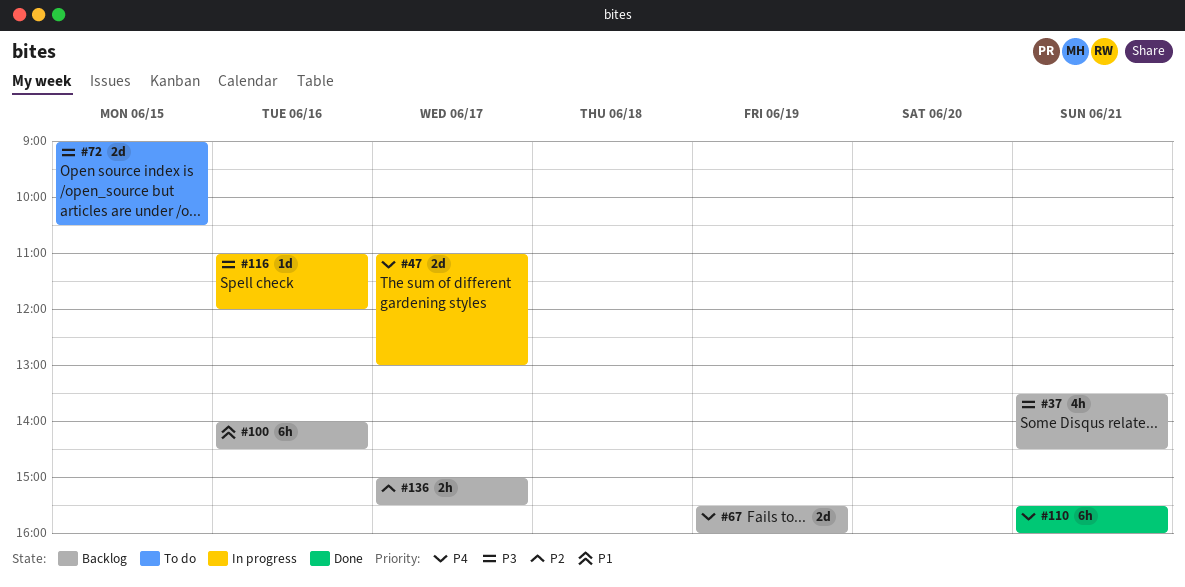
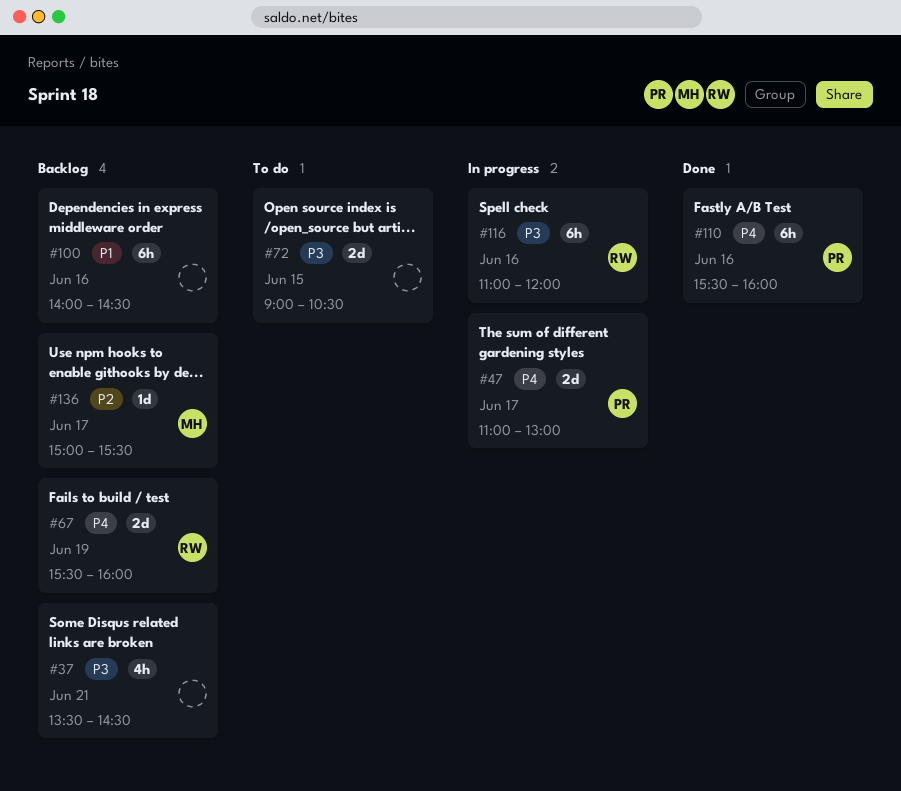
#110, day: Jun 21 -> Jun 16
#116, estimate: 1d -> 6h
#136, estimate: 2h -> 1d

